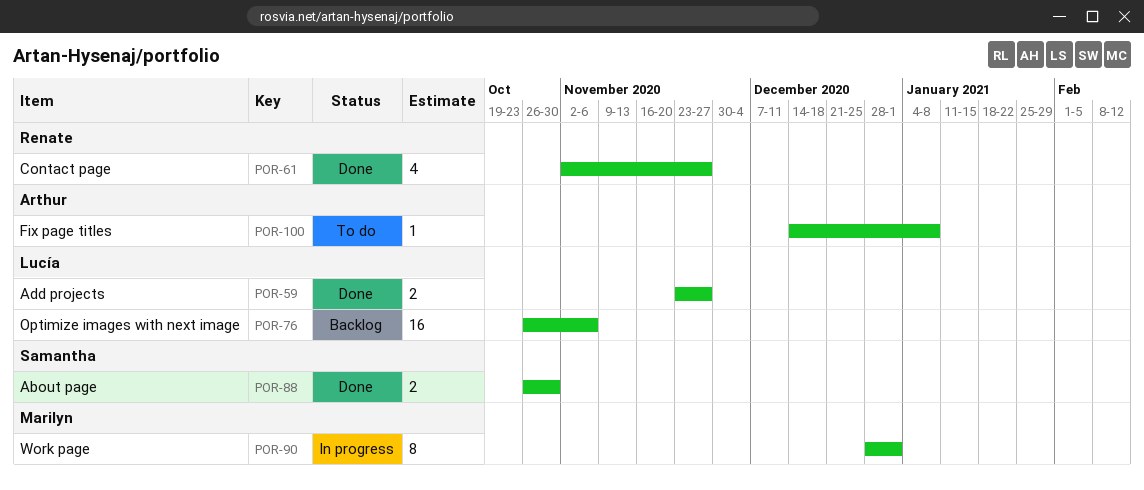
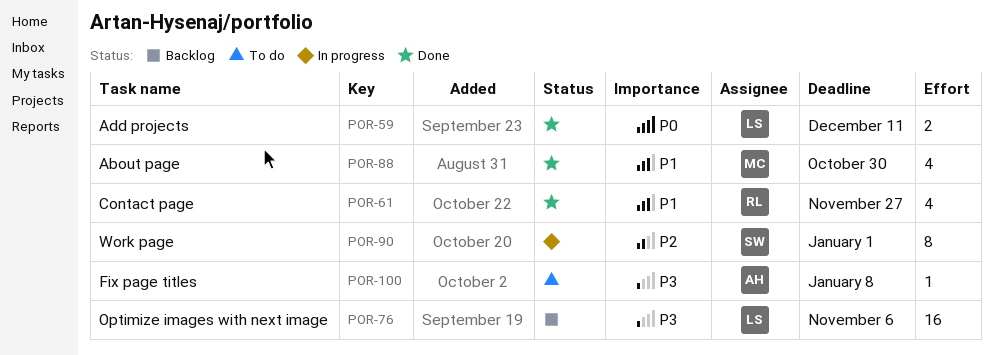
POR-59, due: Nov 27 -> Dec 11
POR-88, owner: Samantha -> Marilyn
POR-88, estimate: 2 -> 4
POR-90, owner: Marilyn -> Samantha

